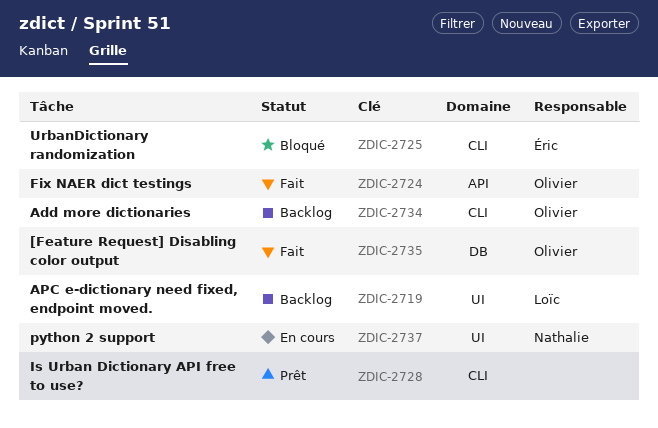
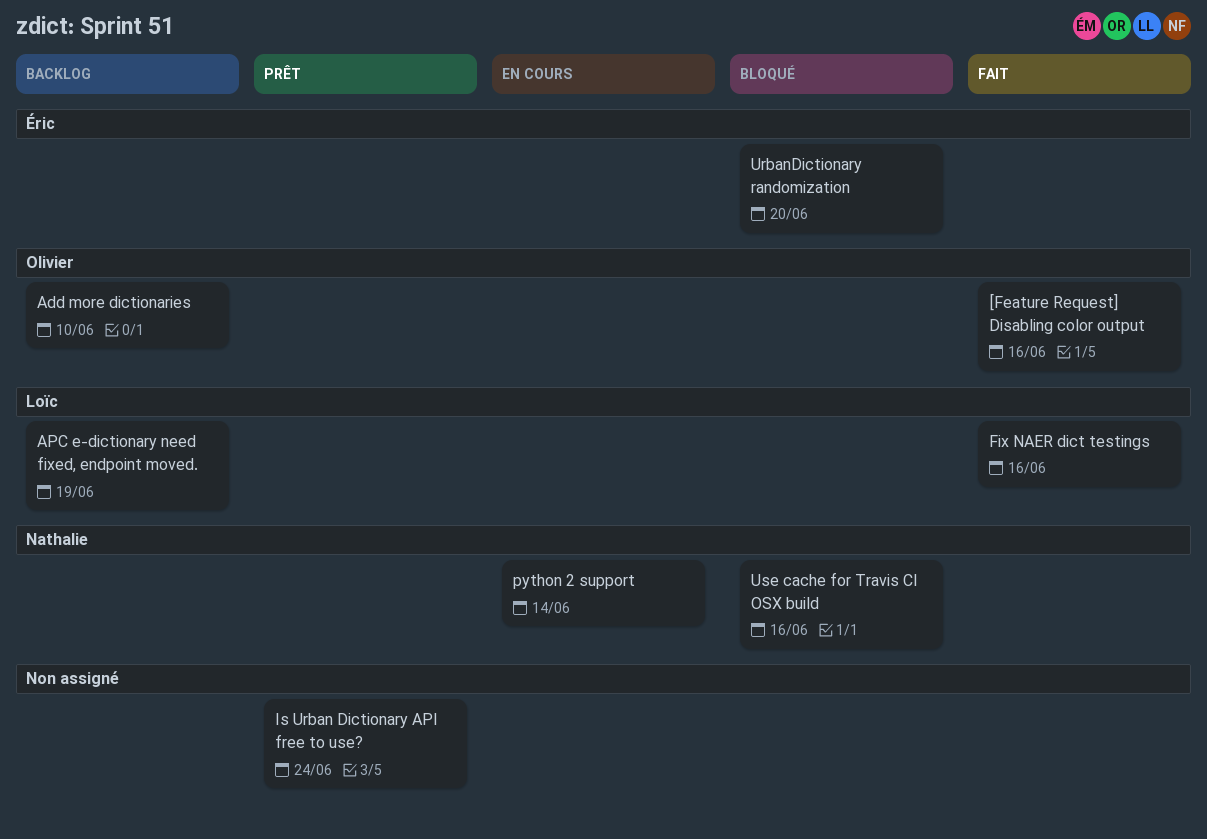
Fix NAER dict testings, owner: Olivier -> Loïc
Use cache for Travis CI OSX build: none -> present

